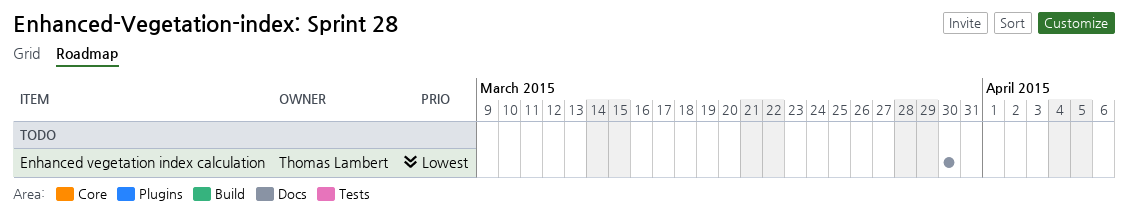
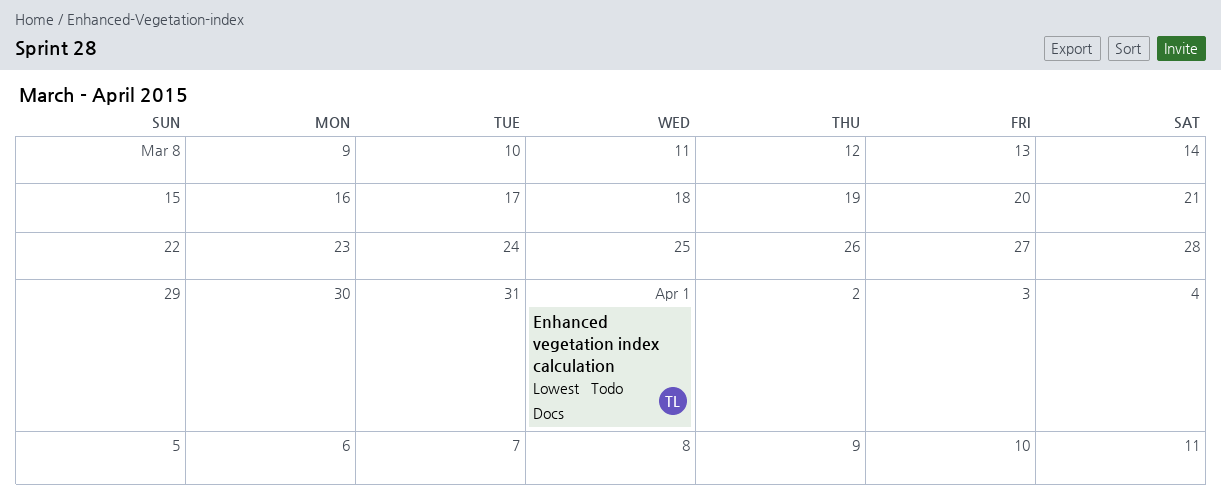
Enhanced vegetation index calculation, due: Mar 30 -> Apr 1

